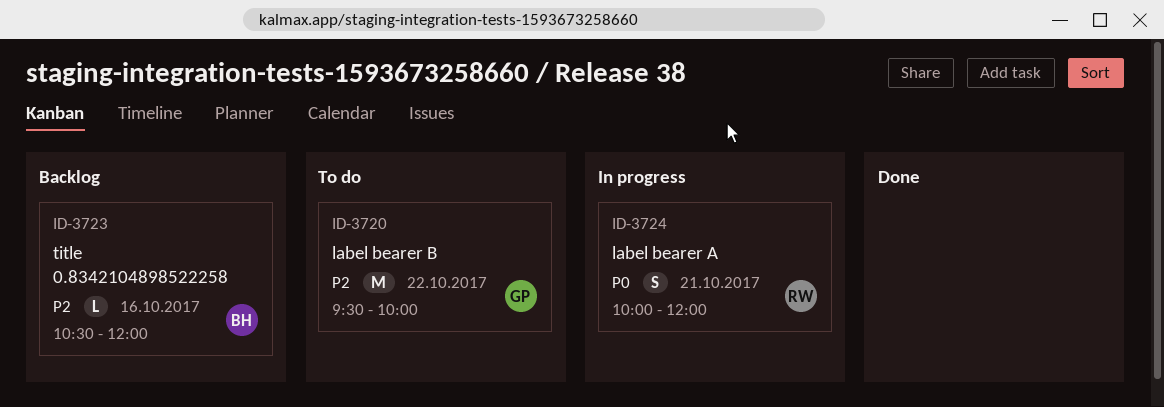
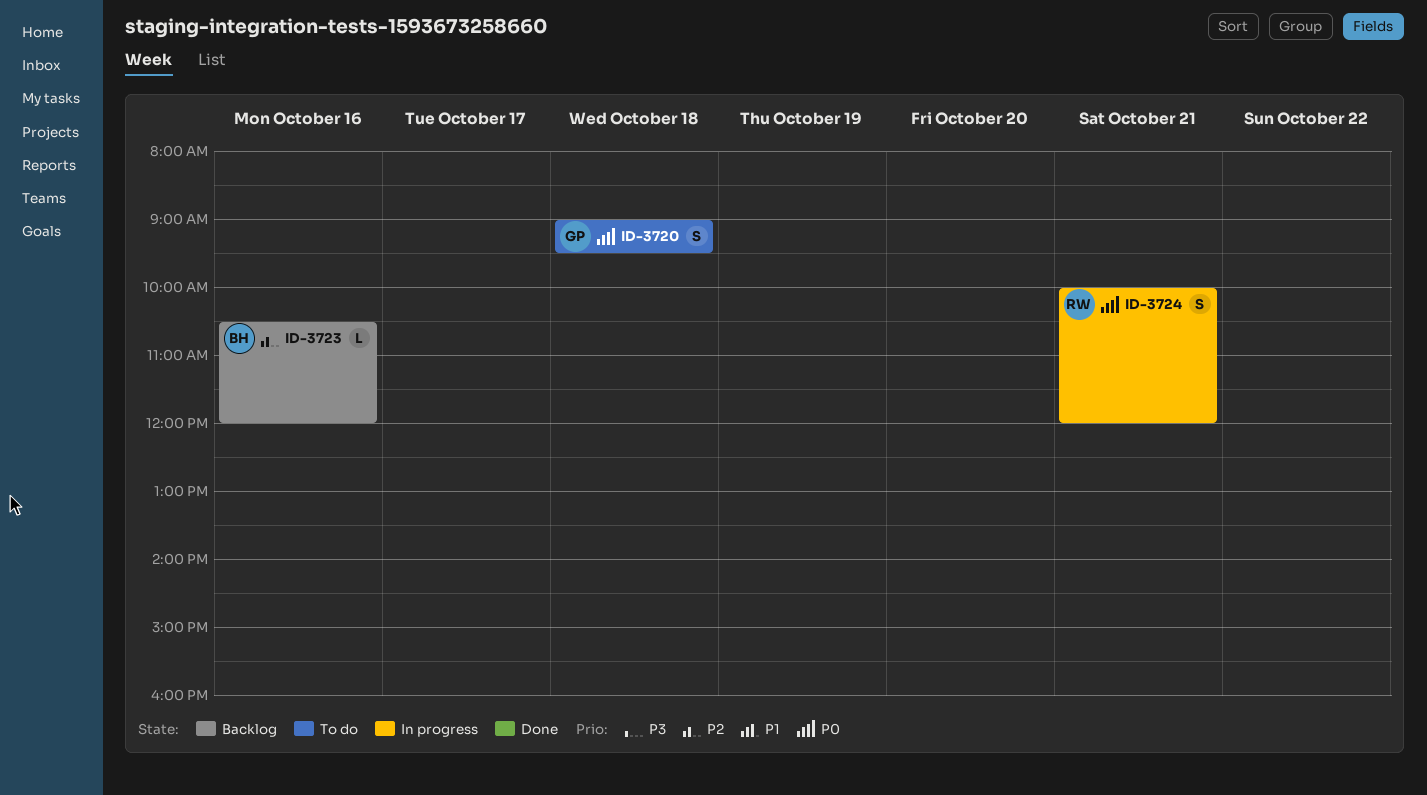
ID-3720, priority: P2 -> P0
ID-3720, estimate: M -> S
ID-3720, day: Oct 22 -> Oct 18
ID-3720, begins: 09:30 -> 09:00
ID-3720, ends: 10:00 -> 09:30

